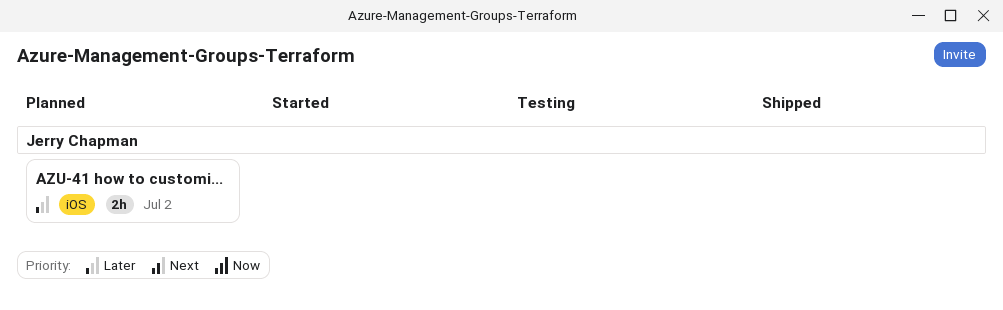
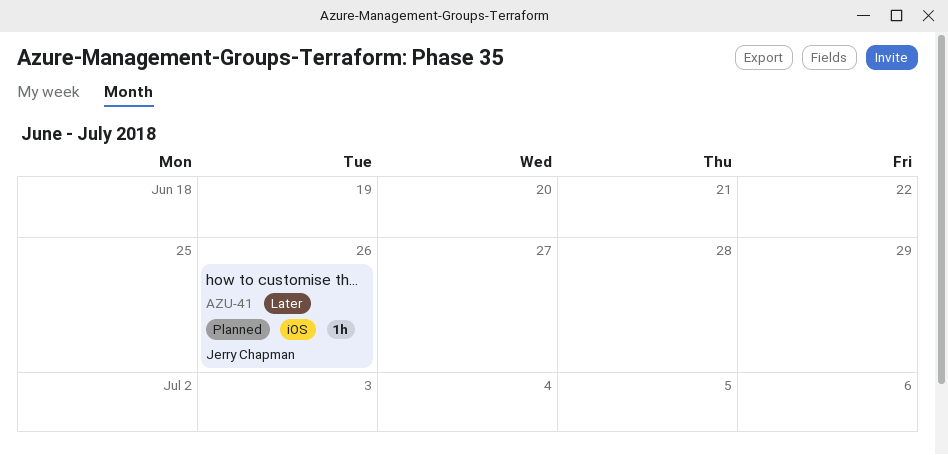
AZU-41, estimate: 2h -> 1h
AZU-41, due: Jul 2 -> Jun 26

